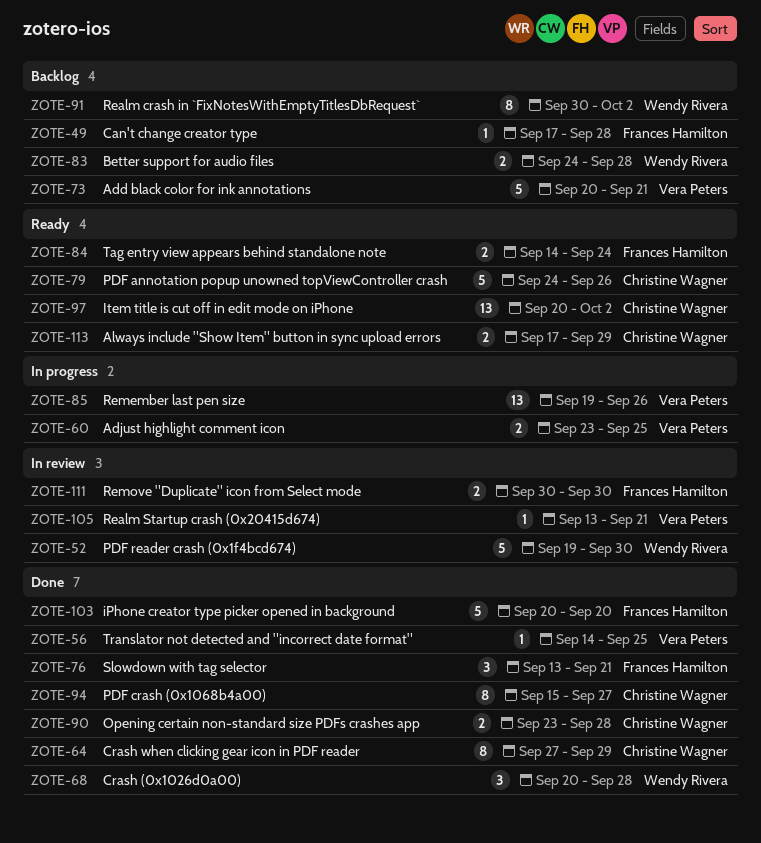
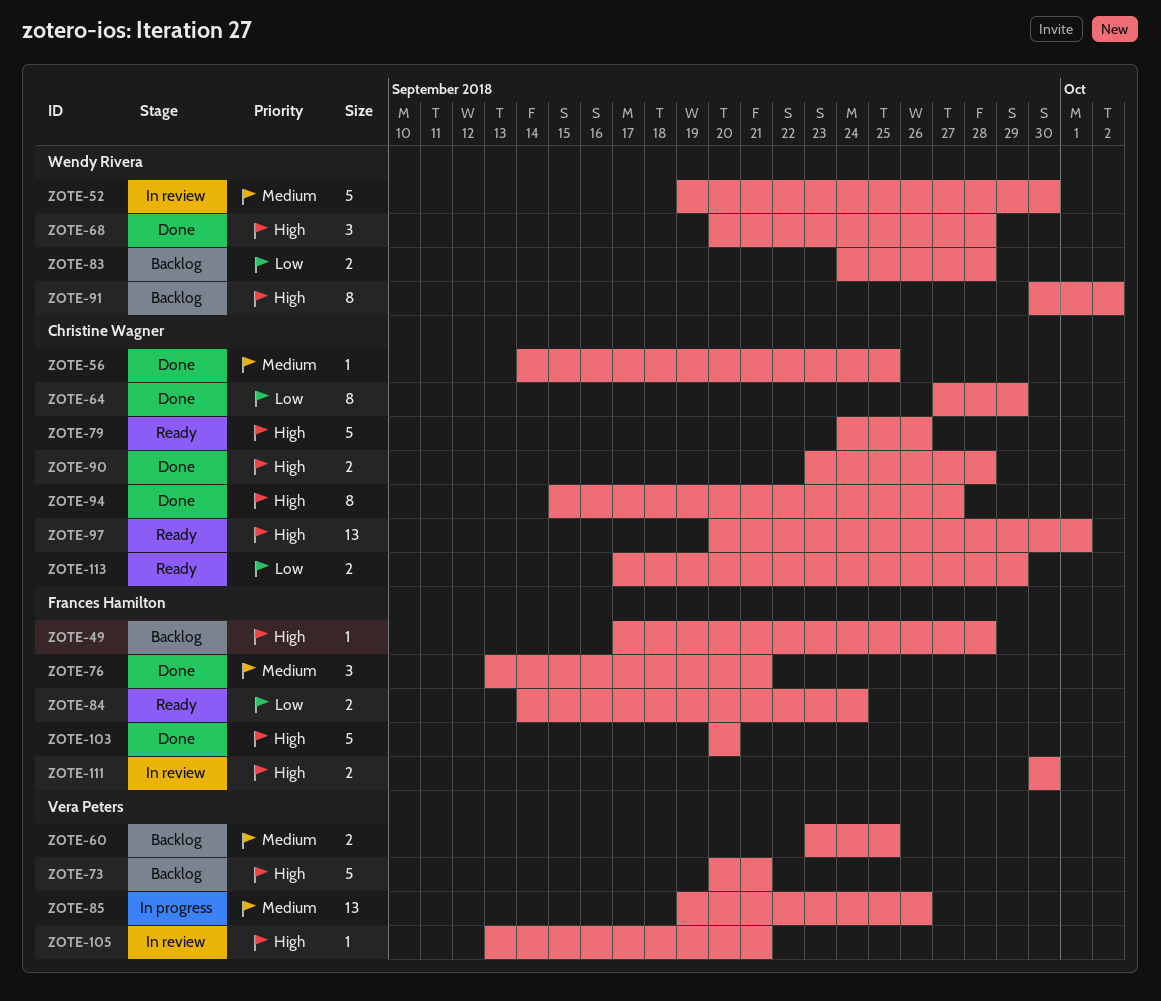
ZOTE-56, owner: Vera Peters -> Christine Wagner
ZOTE-60, status: In progress -> Backlog
ZOTE-97, due: Oct 2 -> Oct 1

